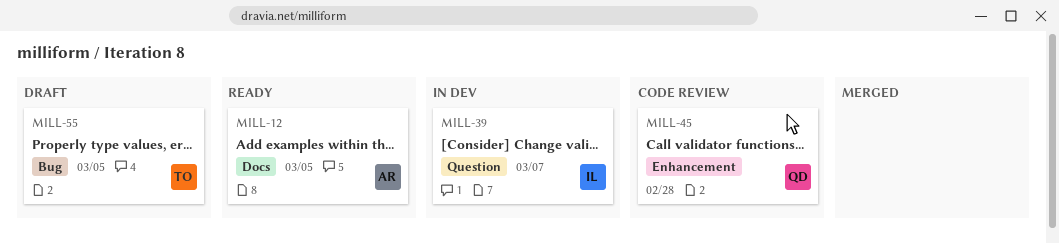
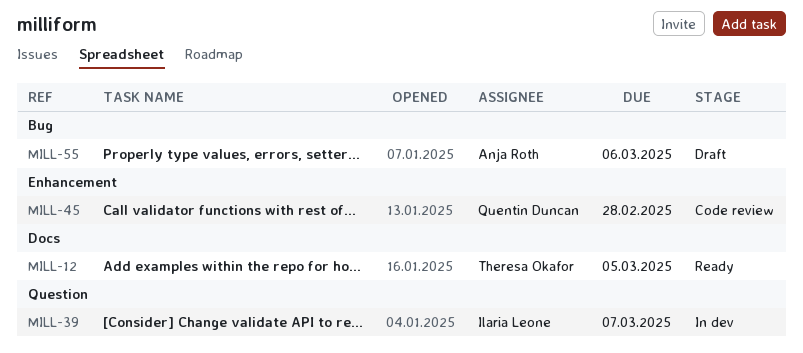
MILL-12, owner: Anja Roth -> Theresa Okafor
MILL-55, owner: Theresa Okafor -> Anja Roth
MILL-55, due: Mar 5 -> Mar 6

